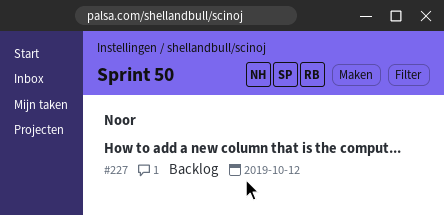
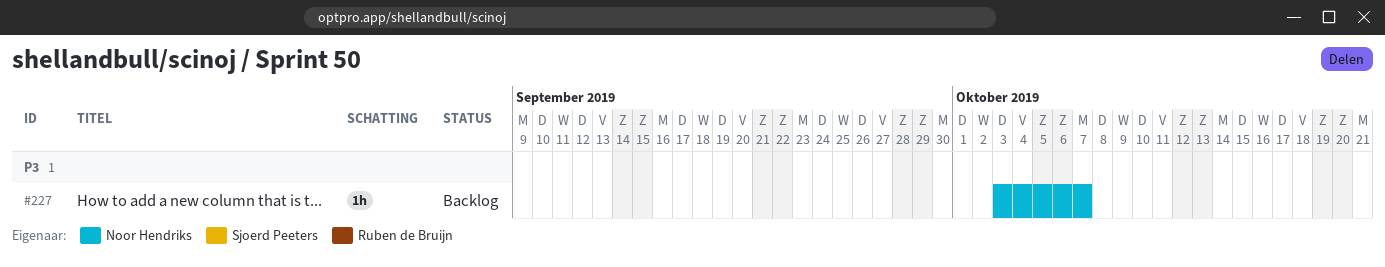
#227, due: Oct 12 -> Oct 7

